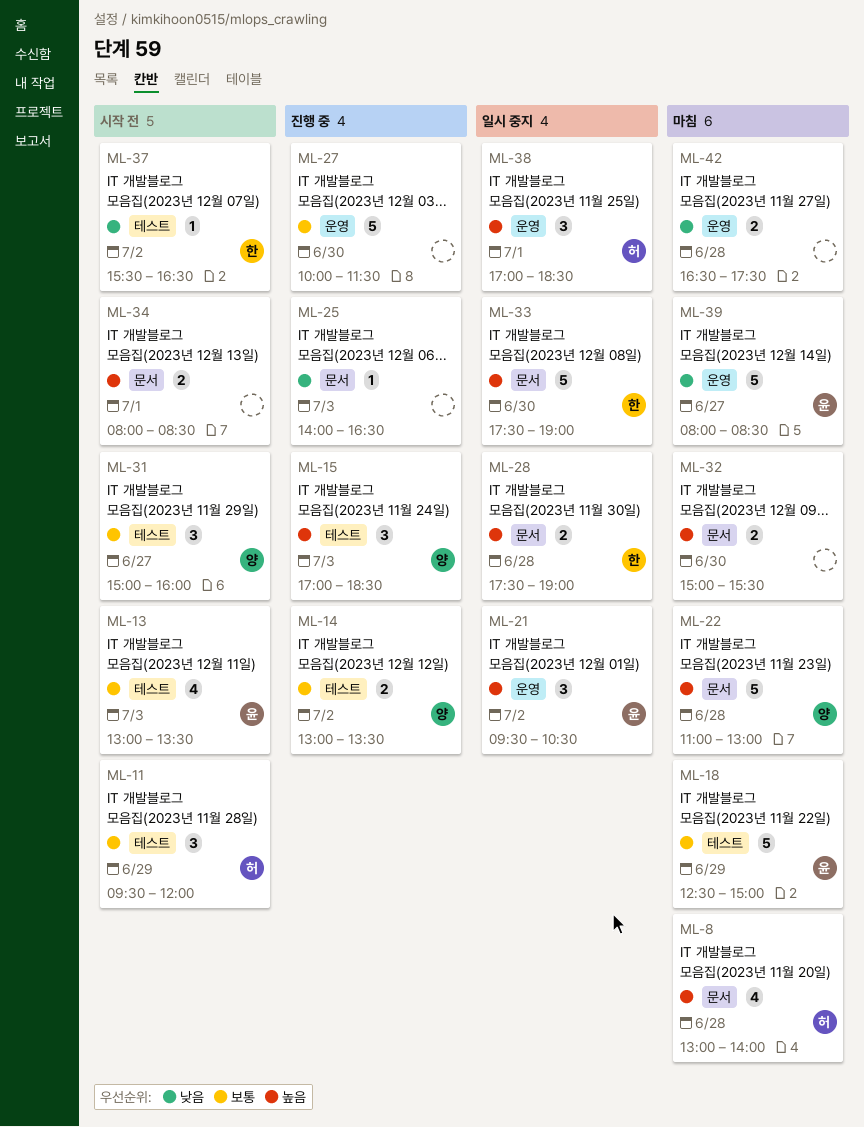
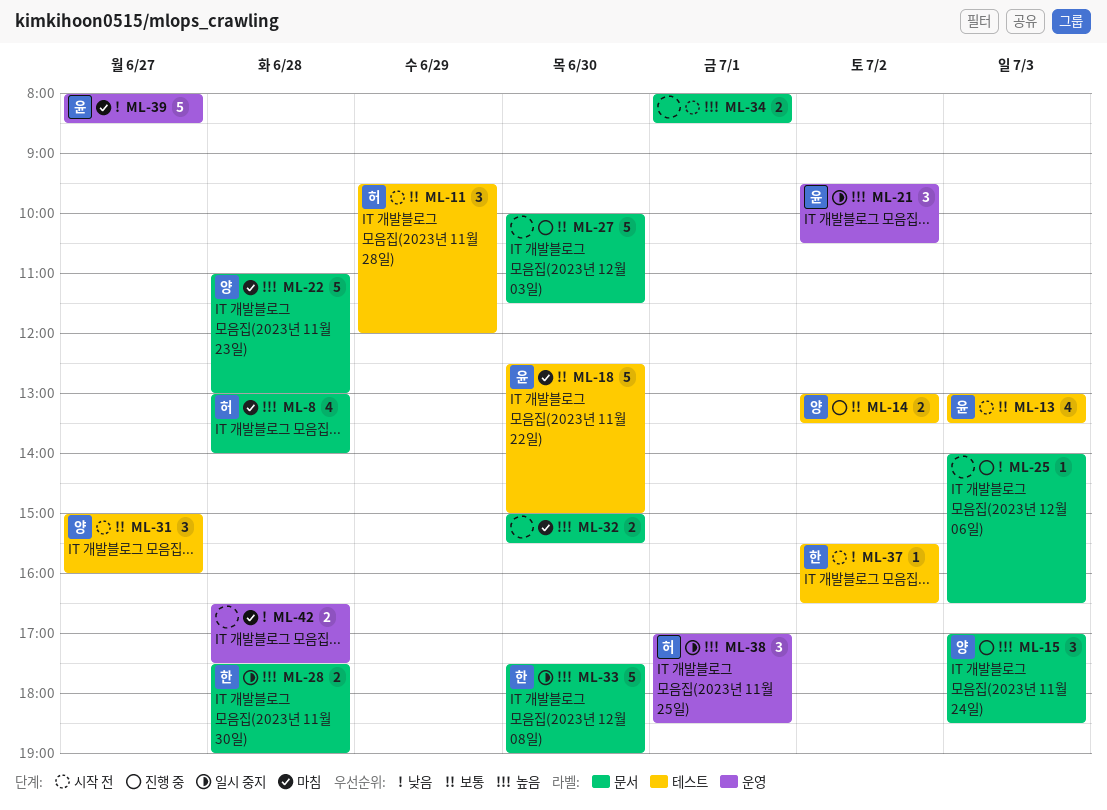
ML-15, label: 테스트 -> 문서
ML-18, day: Jun 29 -> Jun 30
ML-27, label: 운영 -> 문서

